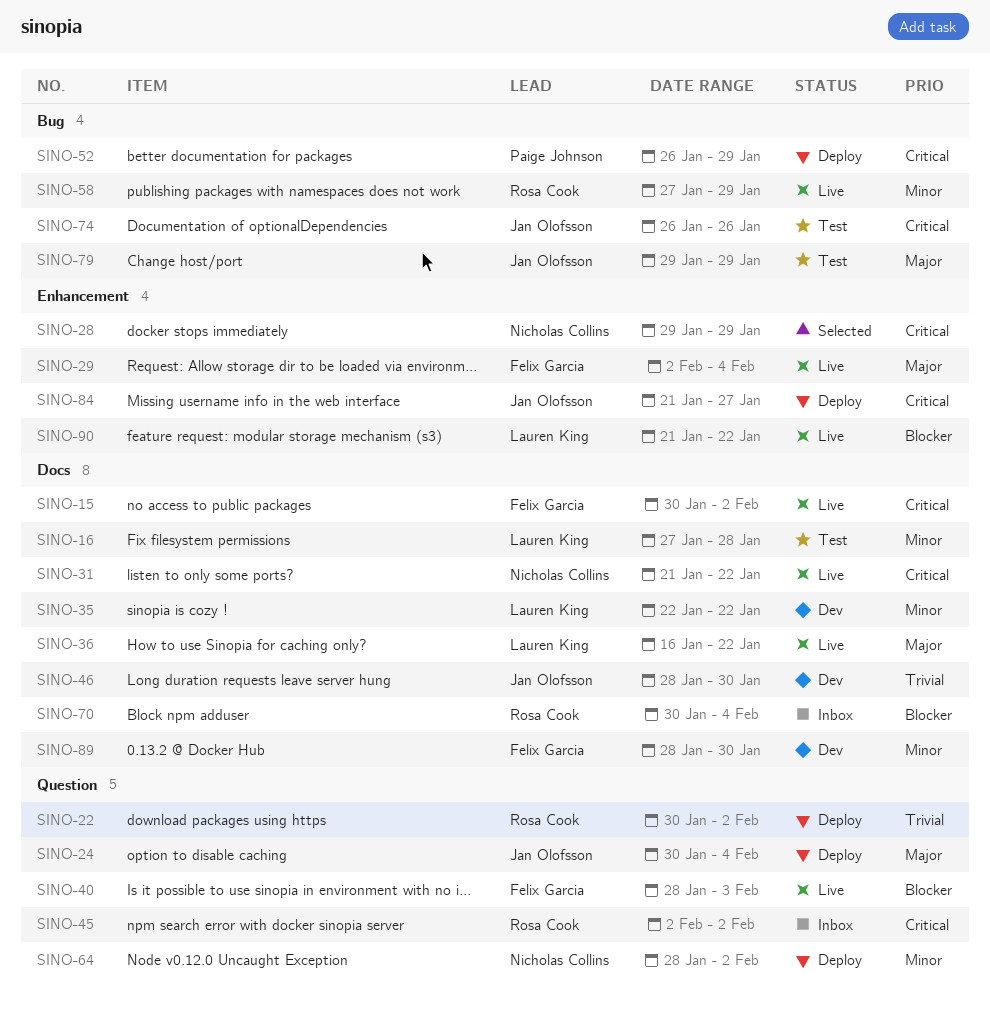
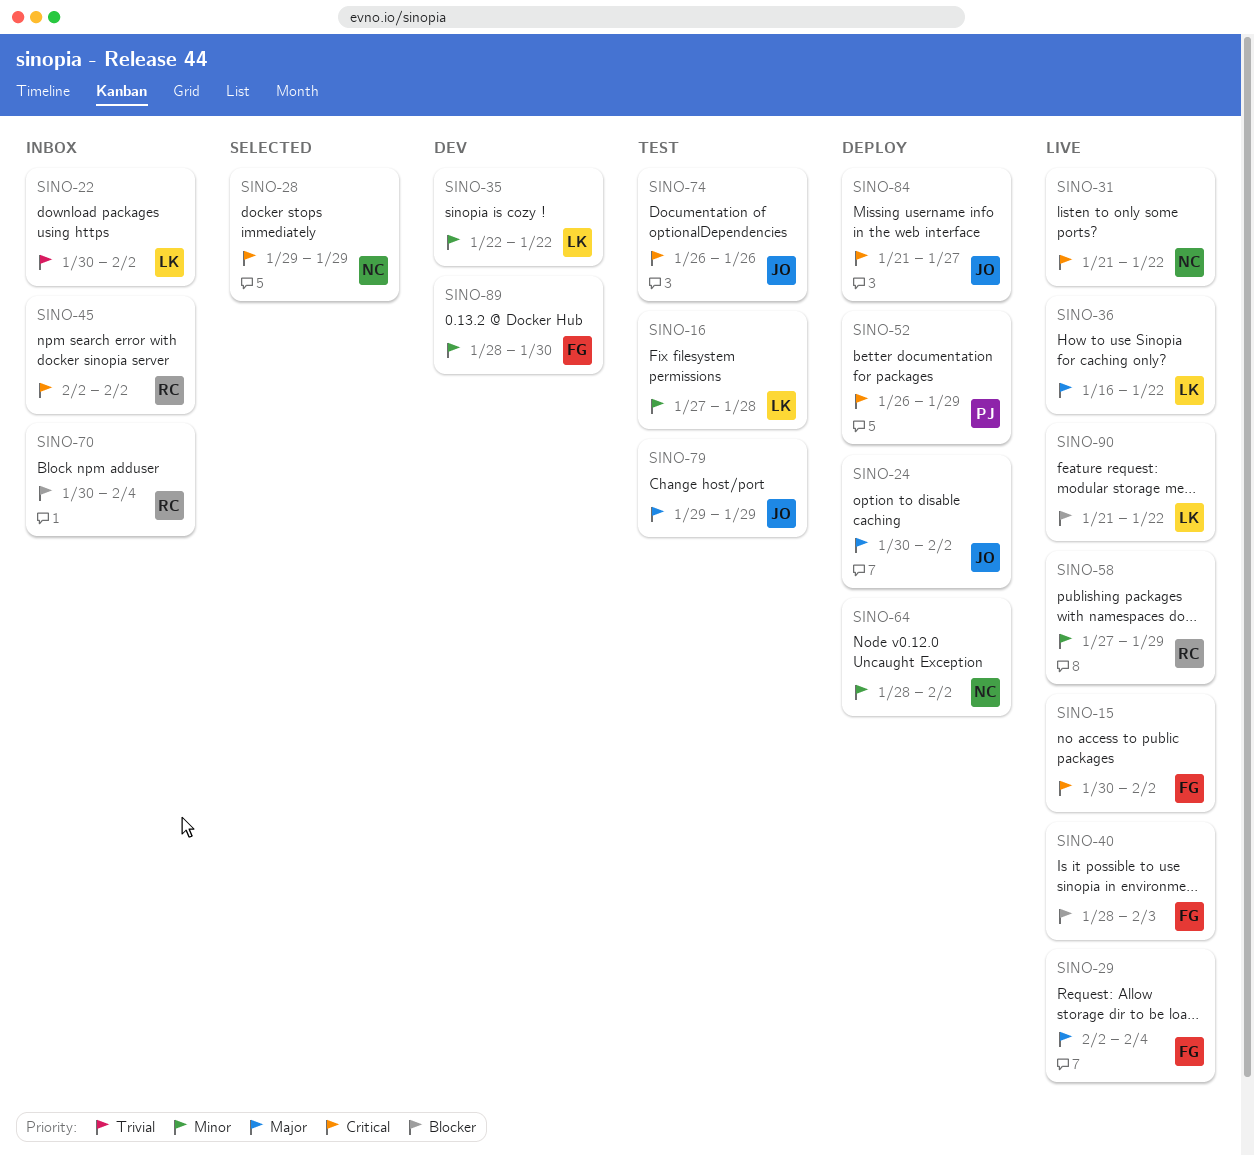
SINO-22, status: Deploy -> Inbox
SINO-22, owner: Rosa Cook -> Lauren King
SINO-24, due: Feb 4 -> Feb 2
SINO-46: present -> none

